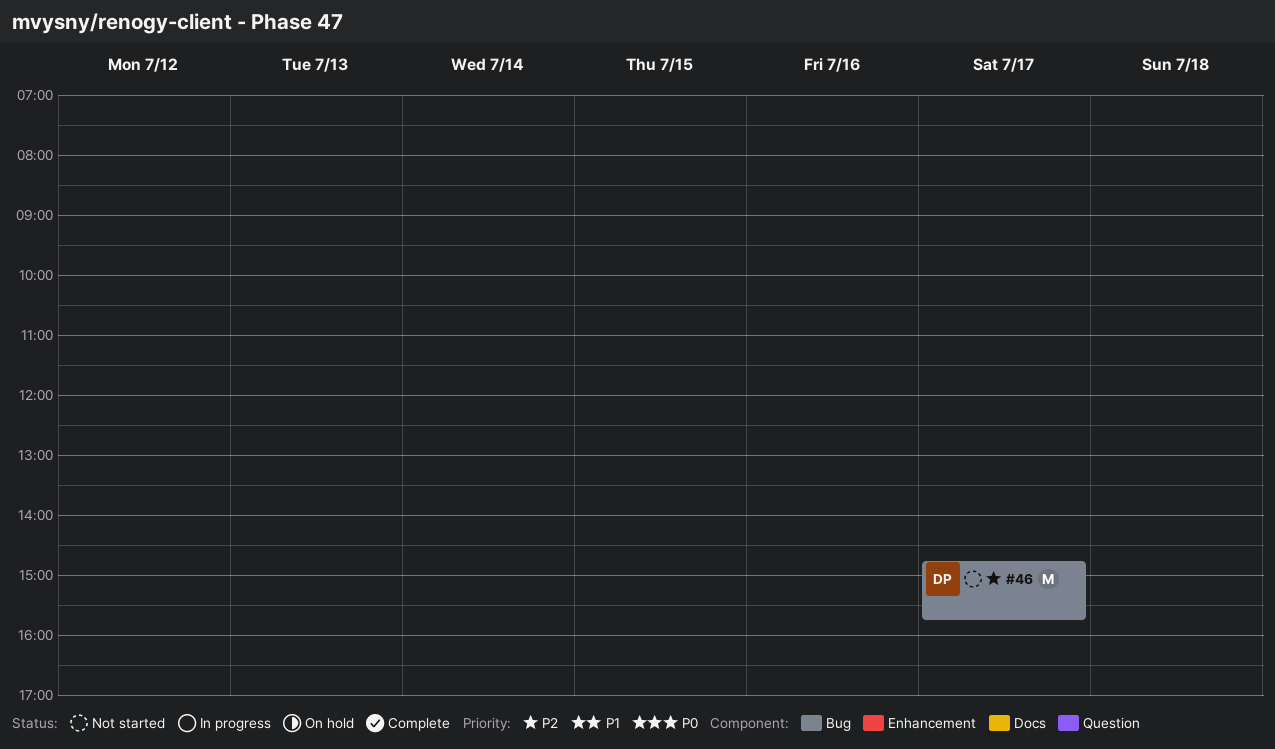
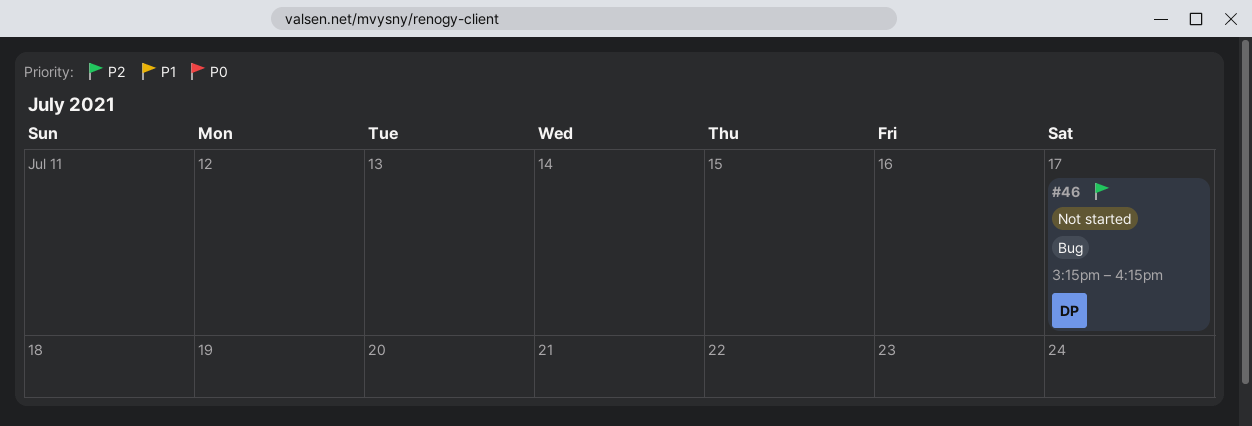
#46, begins: 14:45 -> 15:15
#46, ends: 15:45 -> 16:15

